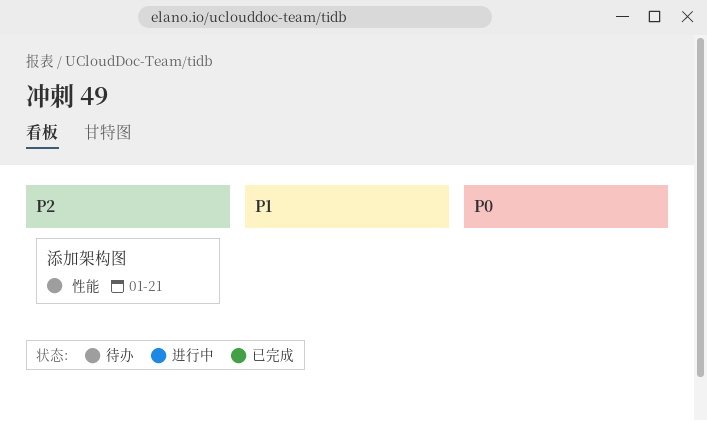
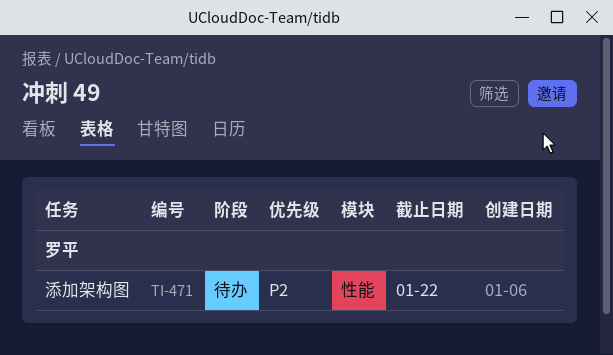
添加架构图, due: Jan 21 -> Jan 22

